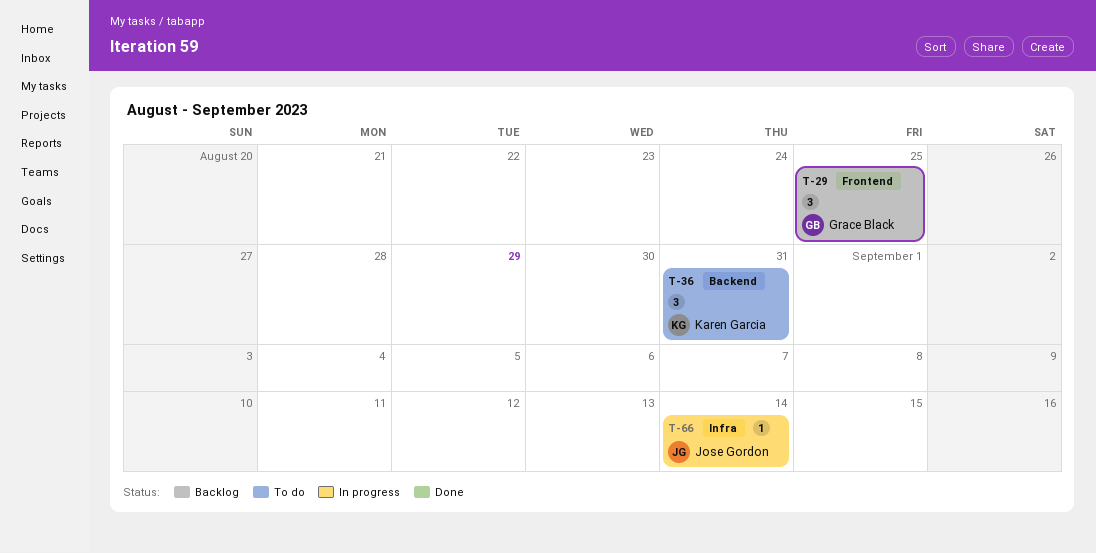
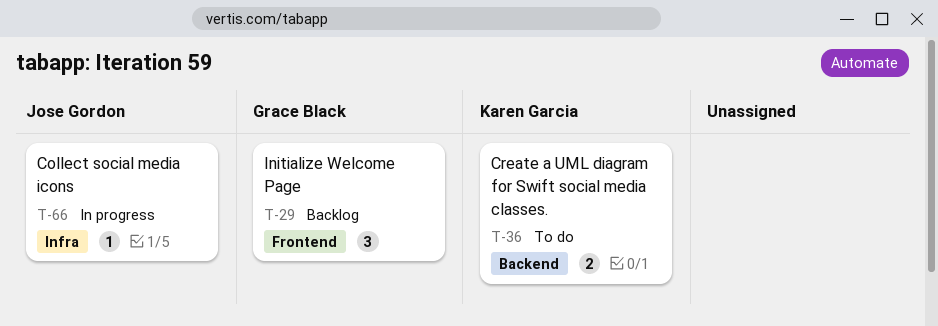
T-36, estimate: 3 -> 2

